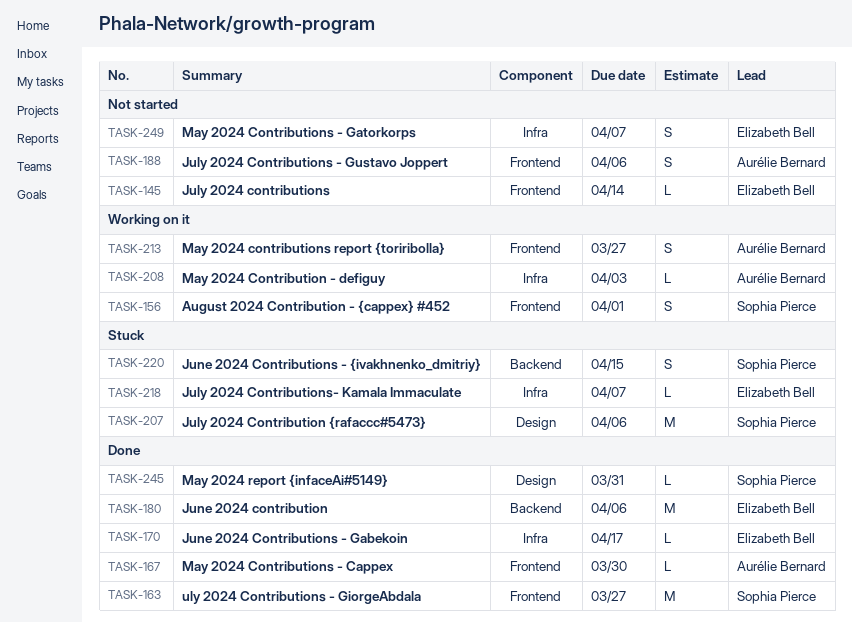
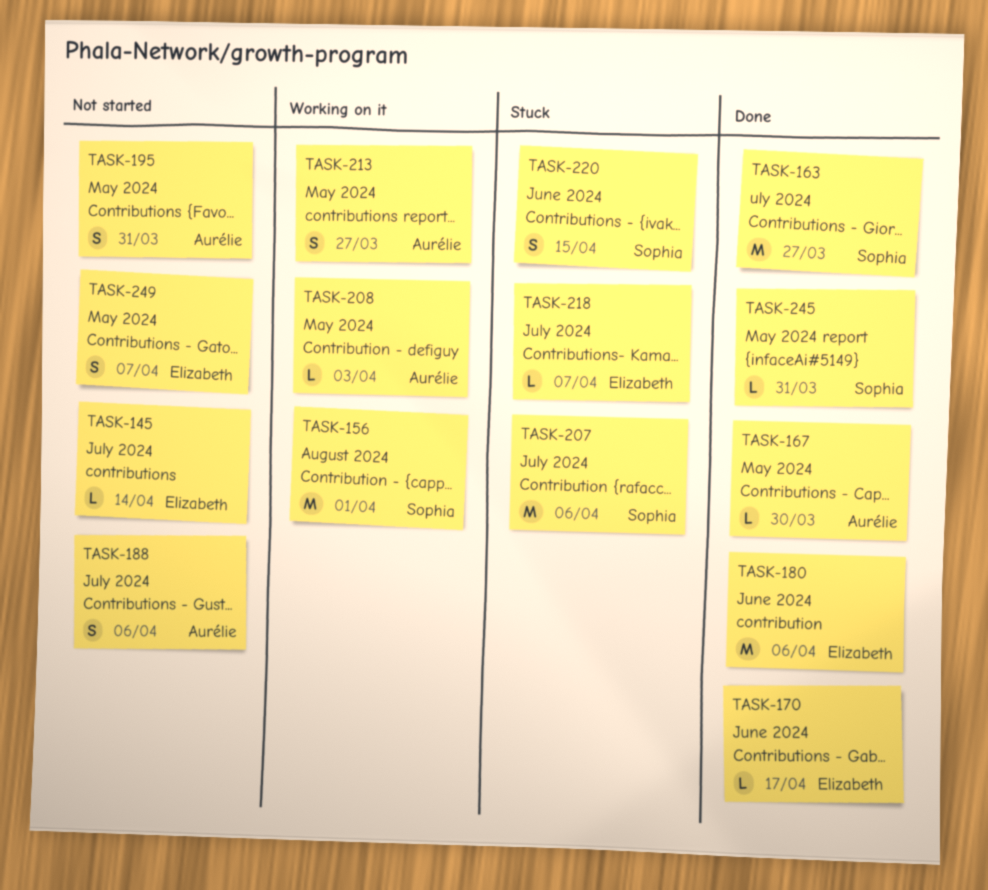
TASK-156, estimate: S -> M
TASK-195: none -> present

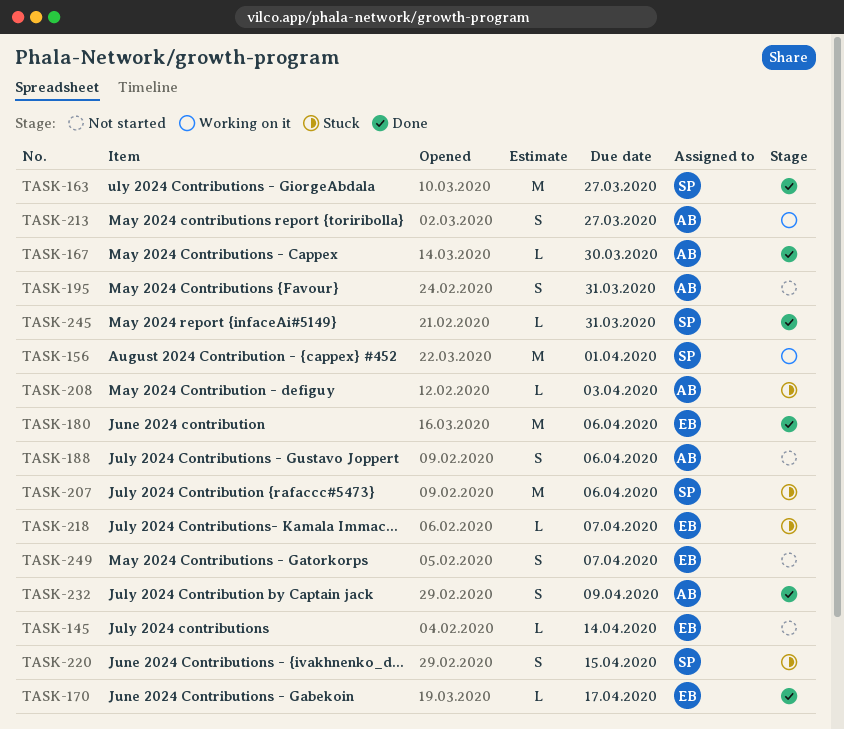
TASK-208, status: Working on it -> Stuck
TASK-232: none -> present

